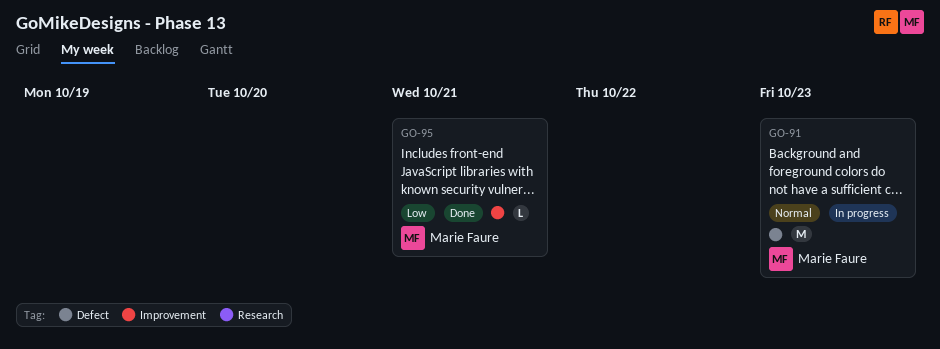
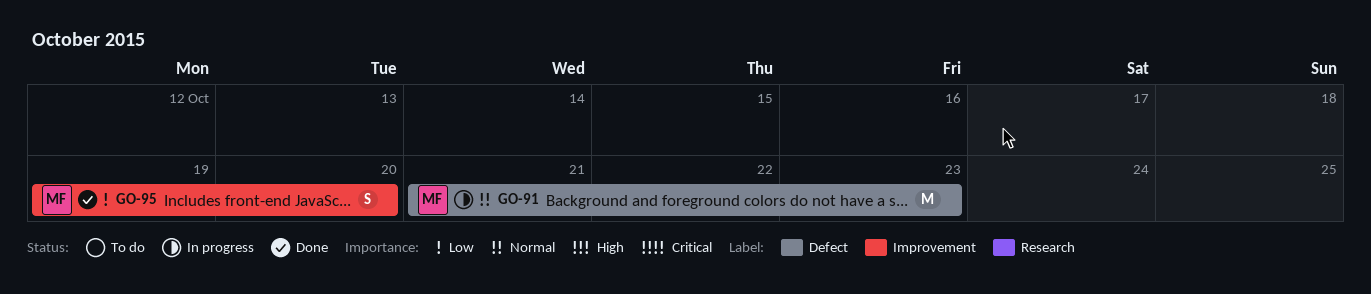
GO-95, estimate: L -> S
GO-95, due: Oct 21 -> Oct 20

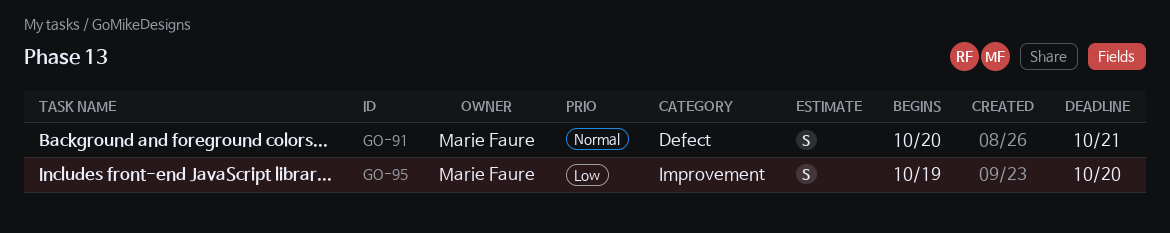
GO-91, estimate: M -> S
GO-91, start: Oct 21 -> Oct 20
GO-91, due: Oct 23 -> Oct 21

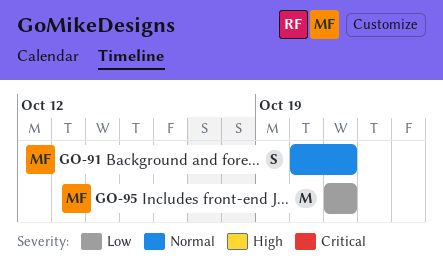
GO-95, estimate: S -> M
GO-95, start: Oct 19 -> Oct 21
GO-95, due: Oct 20 -> Oct 21

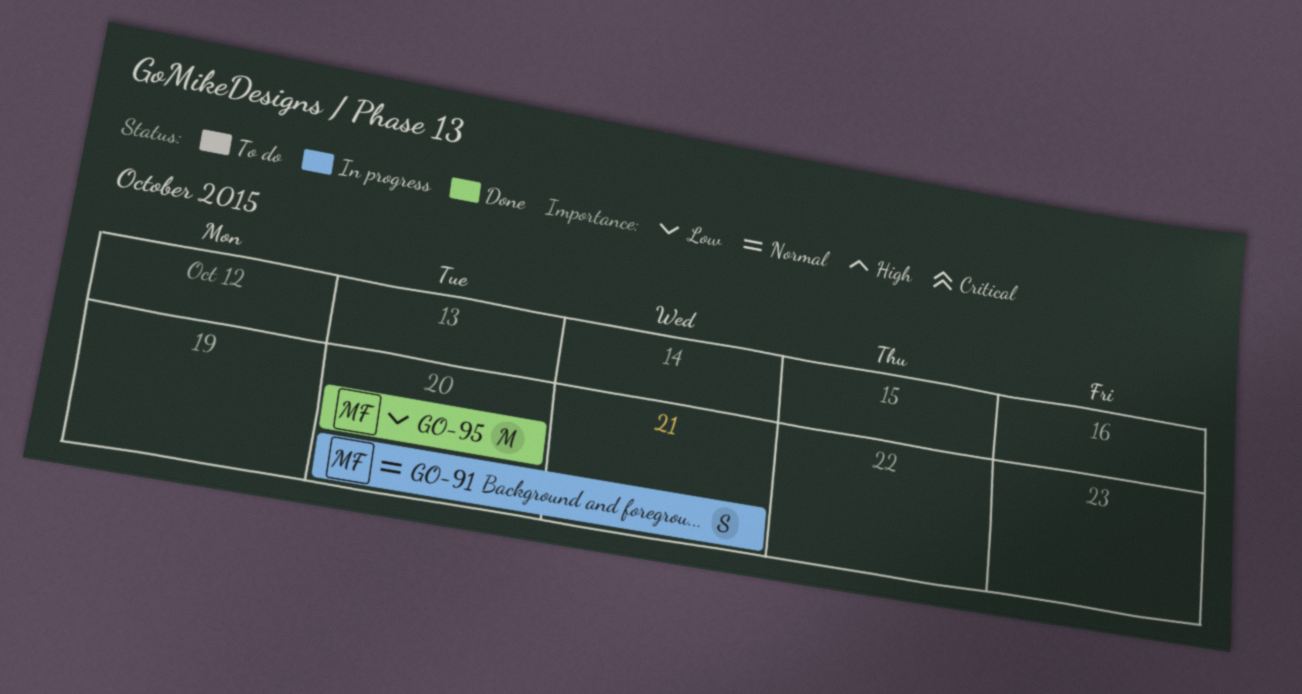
GO-95, start: Oct 21 -> Oct 20
GO-95, due: Oct 21 -> Oct 20

